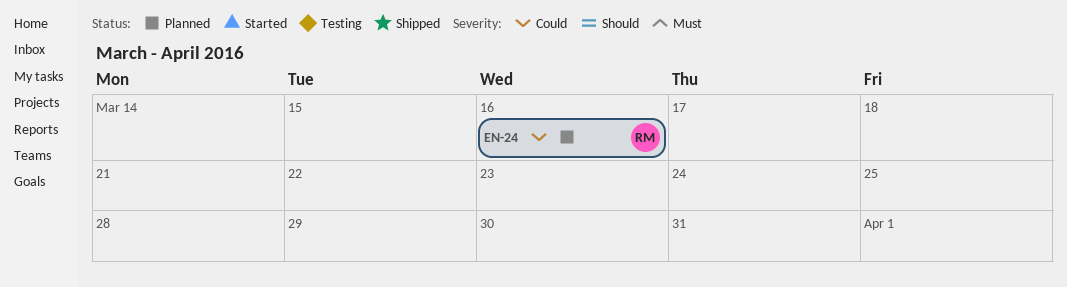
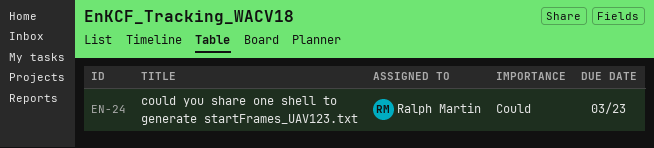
EN-24, due: Mar 16 -> Mar 23

